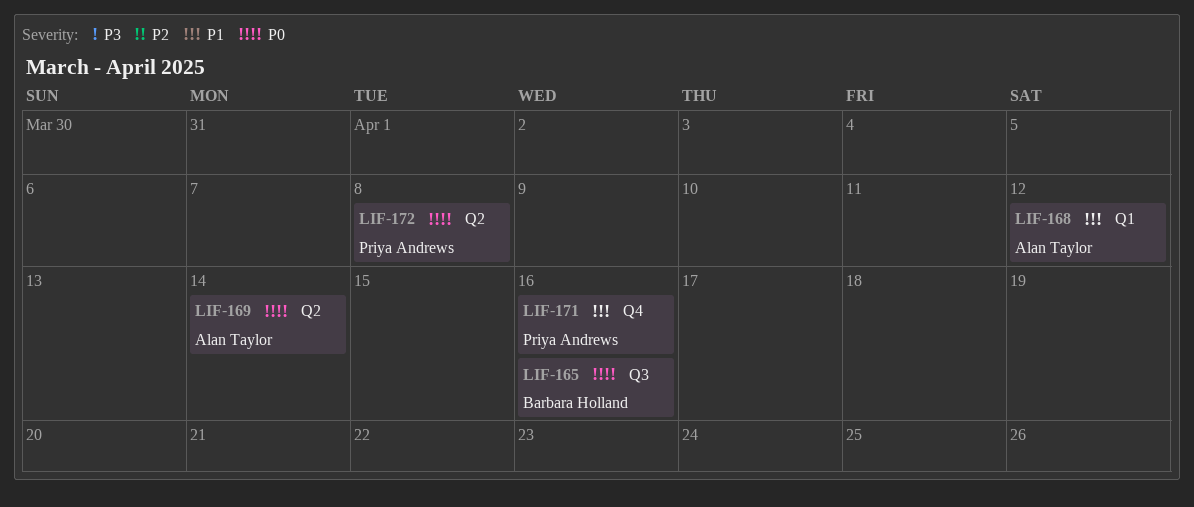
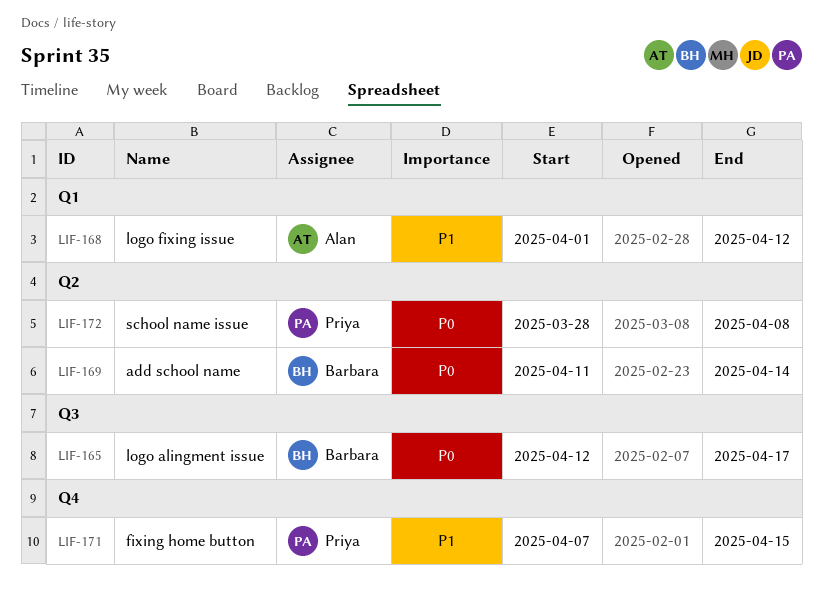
LIF-165, due: Apr 16 -> Apr 17
LIF-169, owner: Alan Taylor -> Barbara Holland
LIF-171, due: Apr 16 -> Apr 15

